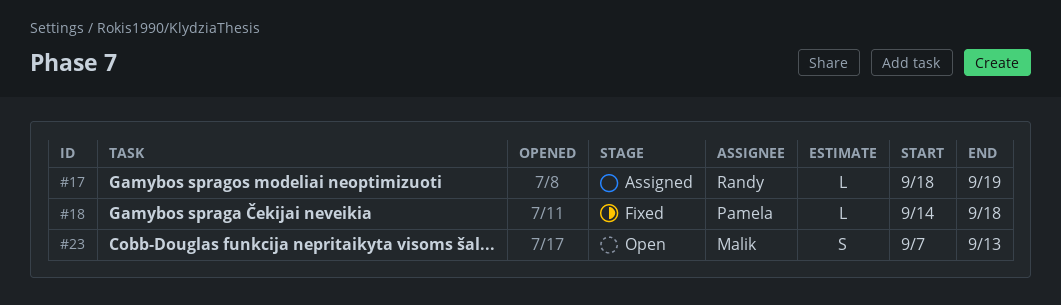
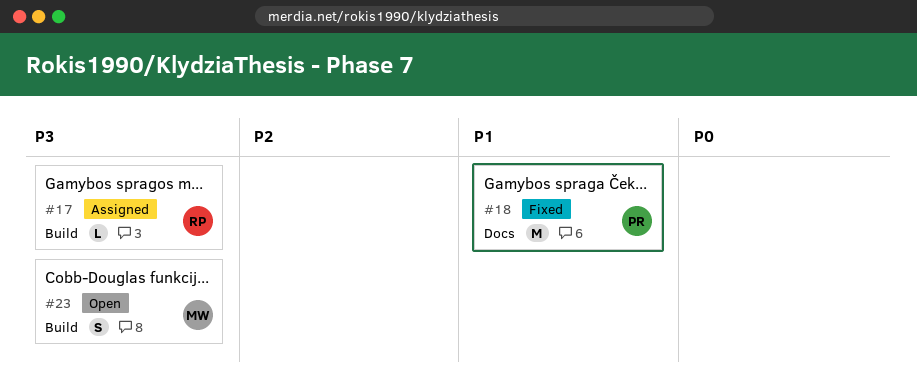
#18, estimate: L -> M

